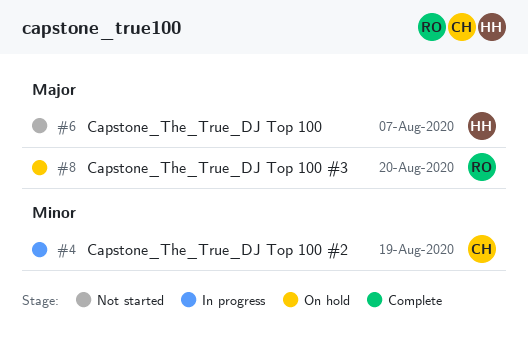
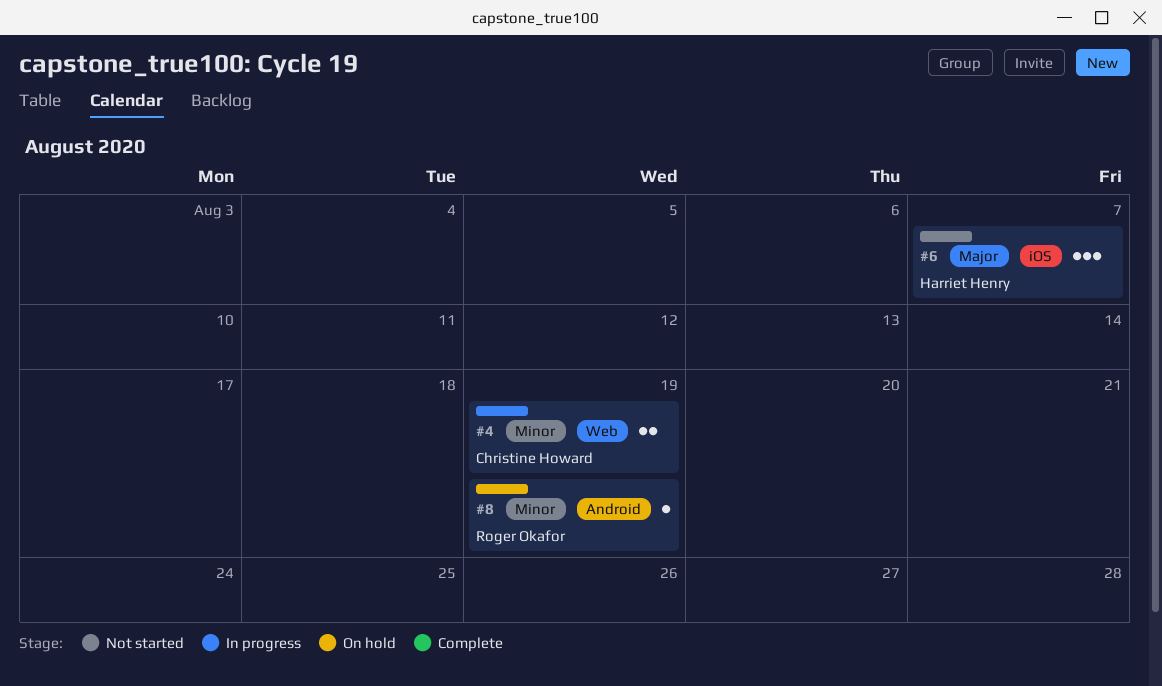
#8, priority: Major -> Minor
#8, due: Aug 20 -> Aug 19

